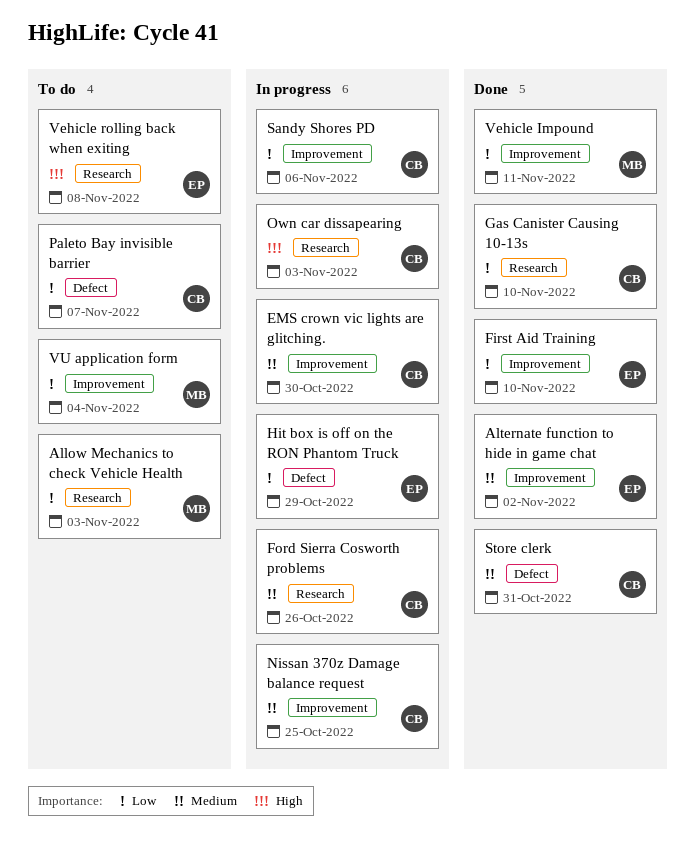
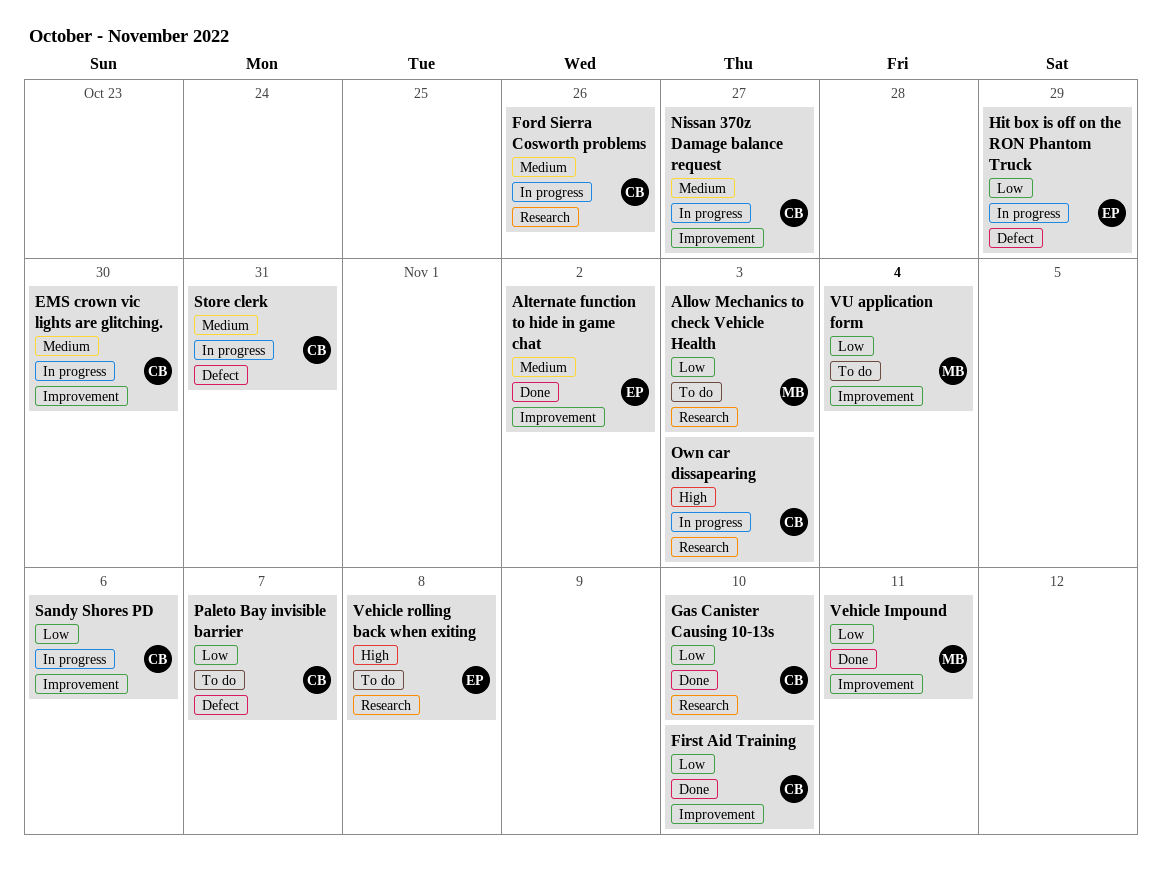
First Aid Training, owner: EP -> CB
Nissan 370z Damage balance request, due: Oct 25 -> Oct 27
Store clerk, status: Done -> In progress

